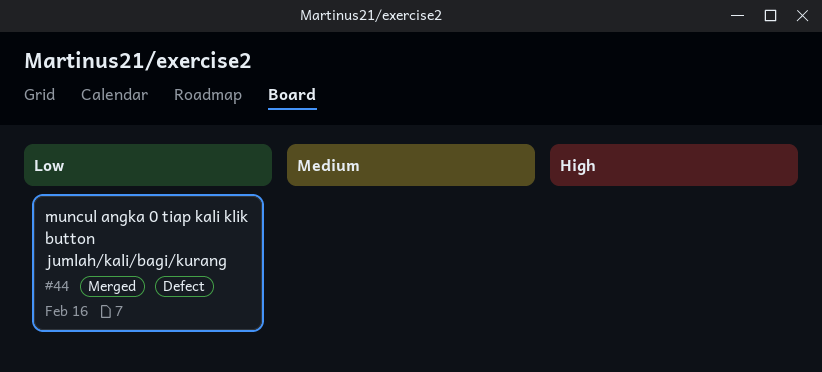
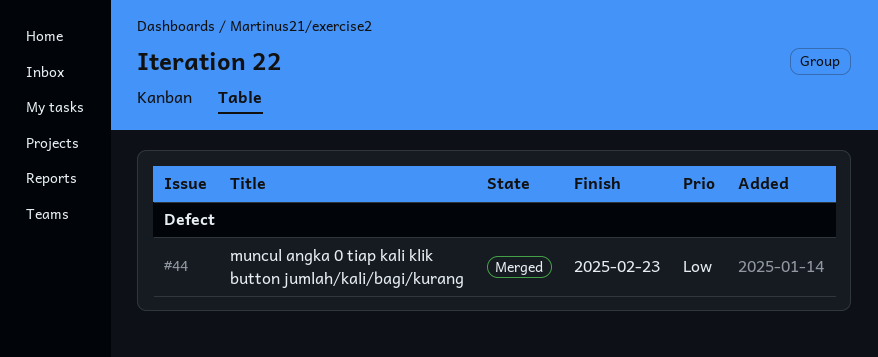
#44, due: Feb 16 -> Feb 23

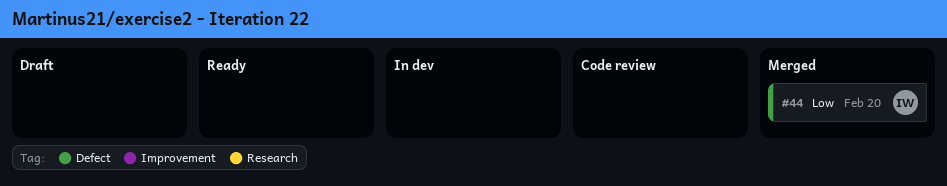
#44, due: Feb 23 -> Feb 20

